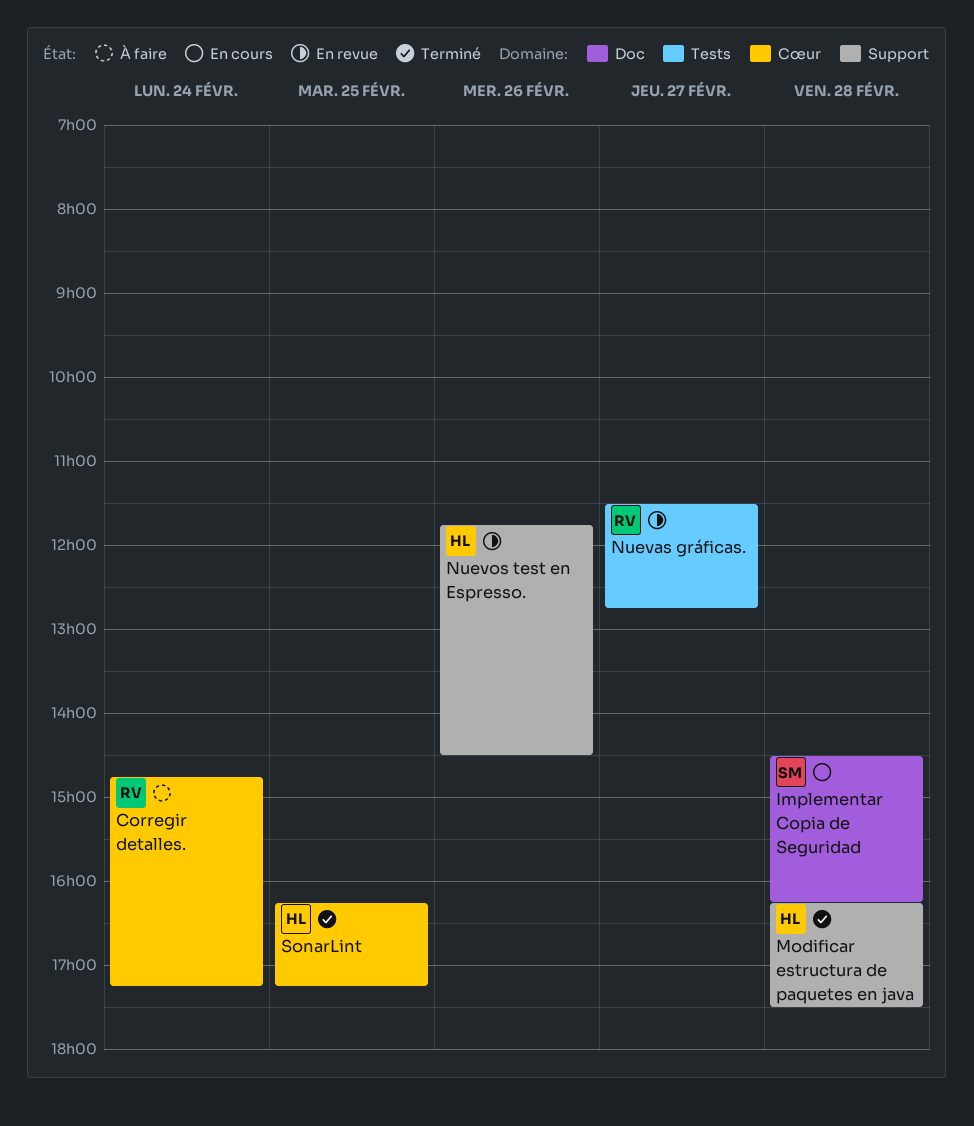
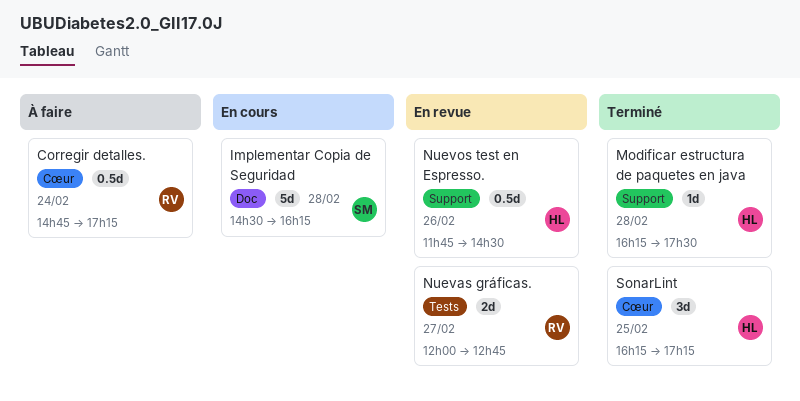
Nuevas gráficas., begins: 11:30 -> 12:00

